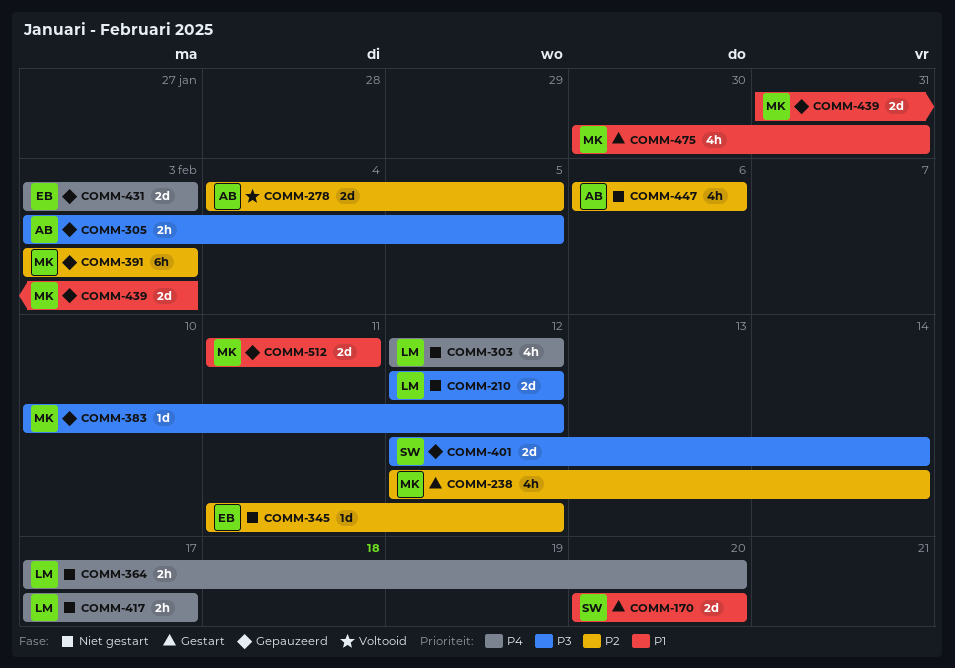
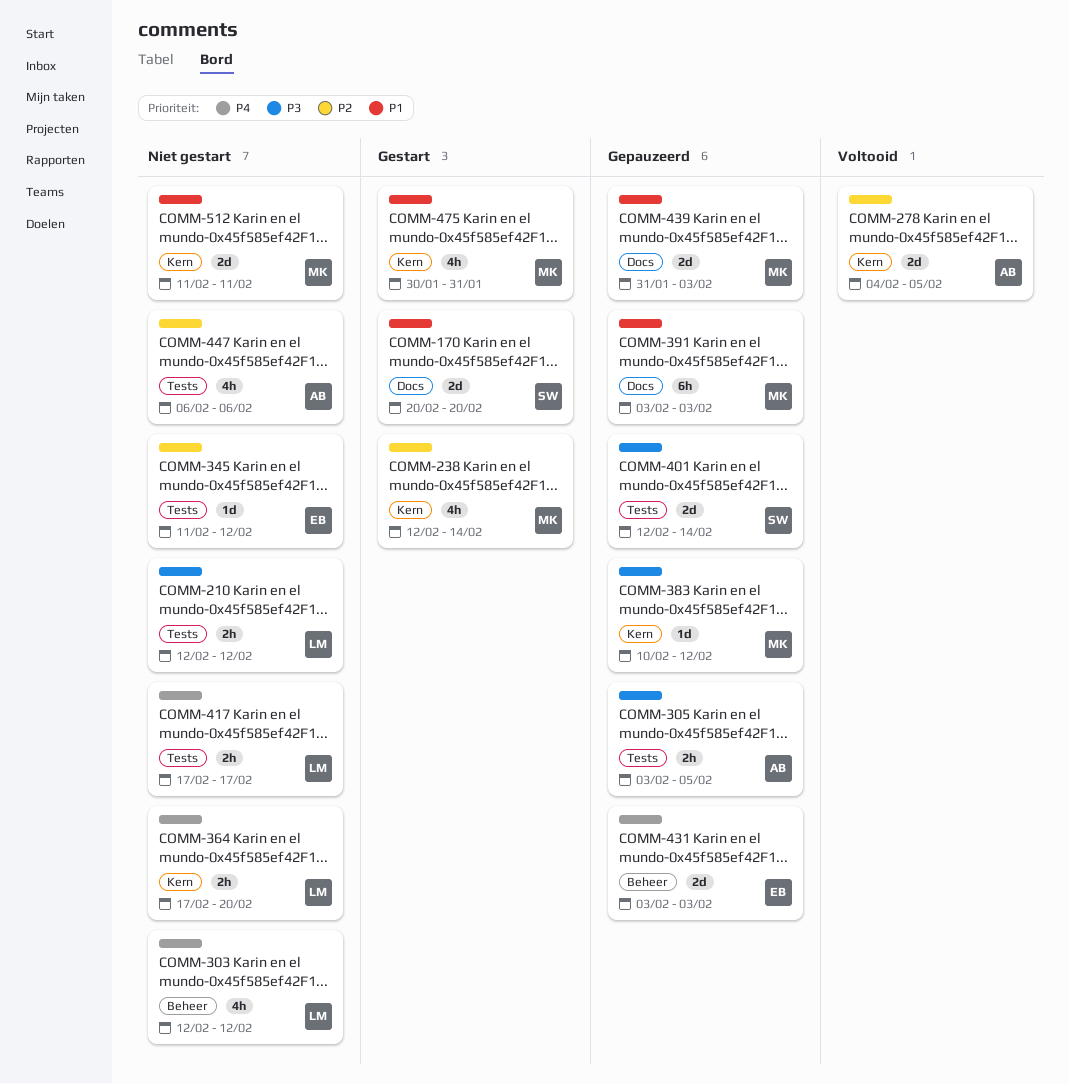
COMM-210, estimate: 2d -> 2h
COMM-391, priority: P2 -> P1
COMM-512, status: Gepauzeerd -> Niet gestart

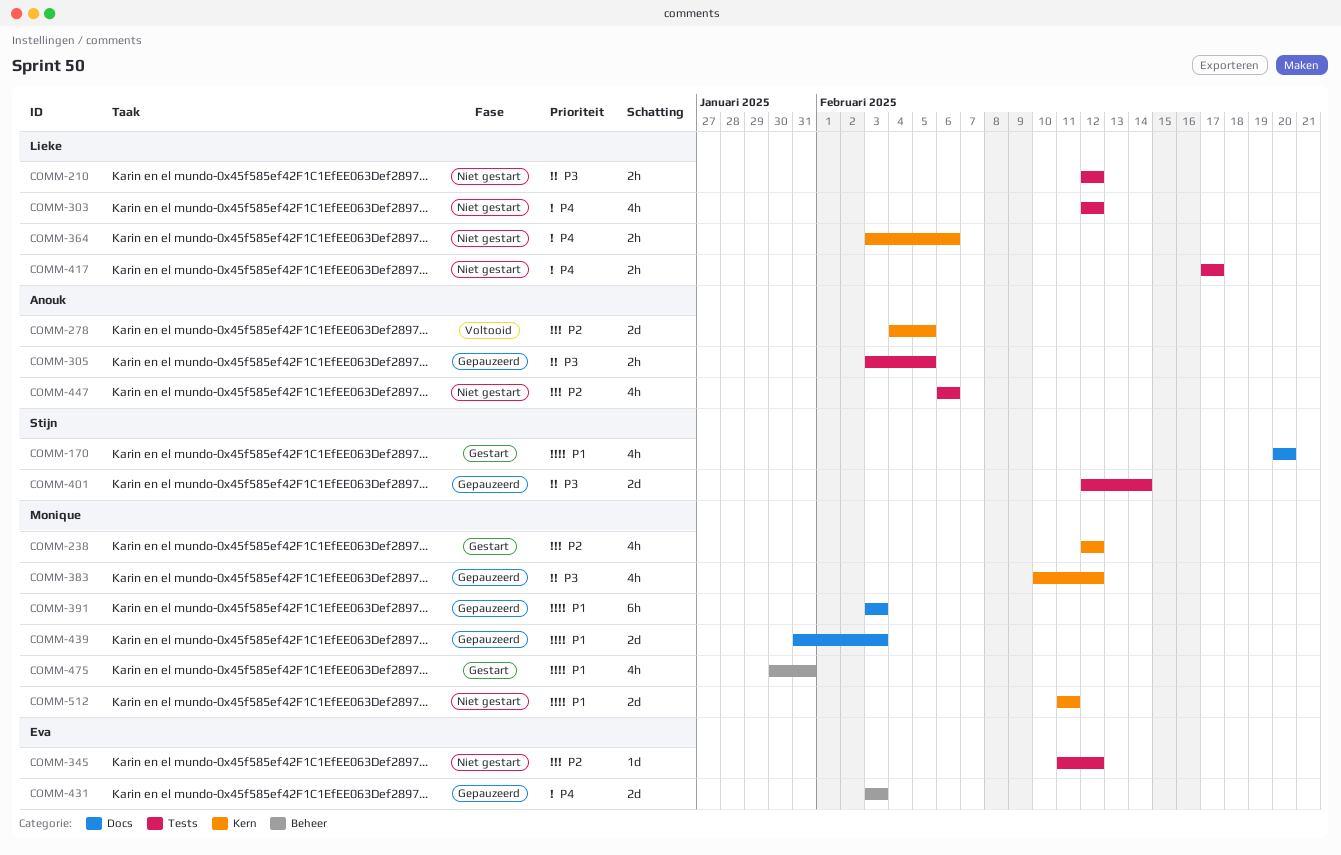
COMM-170, estimate: 2d -> 4h
COMM-238, due: Feb 14 -> Feb 12
COMM-303, label: Beheer -> Tests
COMM-364, start: Feb 17 -> Feb 3
COMM-364, due: Feb 20 -> Feb 6
COMM-383, estimate: 1d -> 4h
COMM-475, label: Kern -> Beheer

